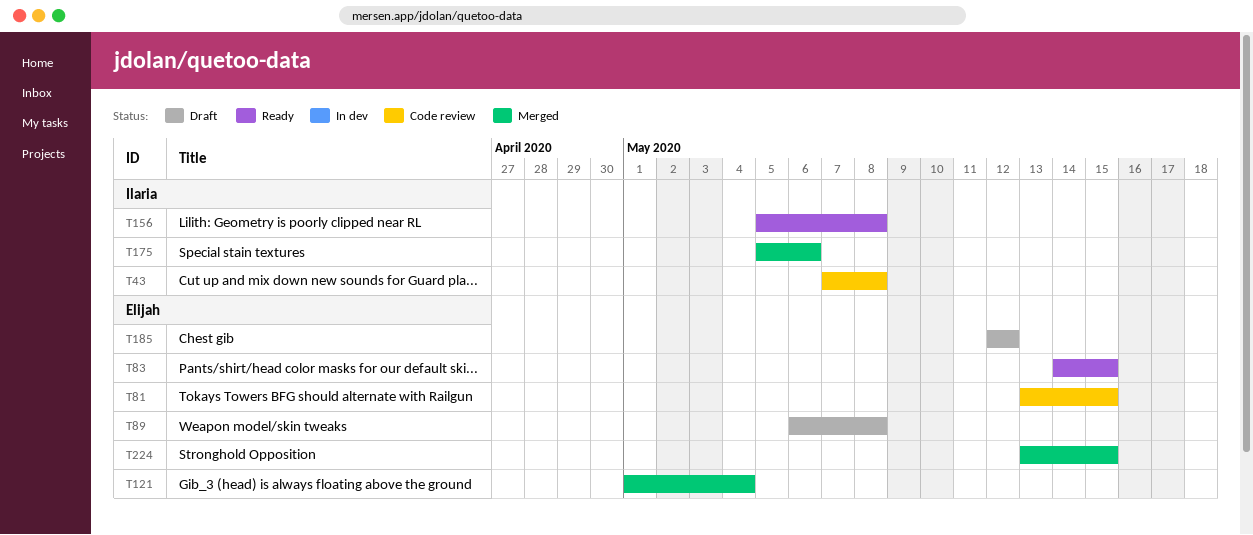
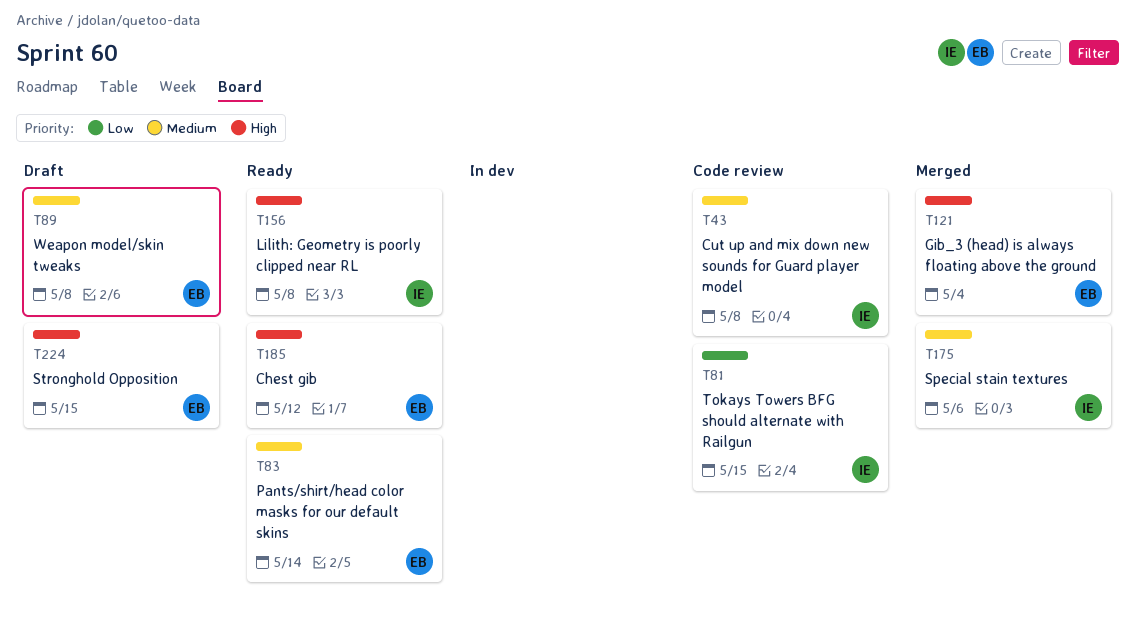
T81, owner: Elijah -> Ilaria
T83, due: May 15 -> May 14
T185, status: Draft -> Ready
T224, status: Merged -> Draft

